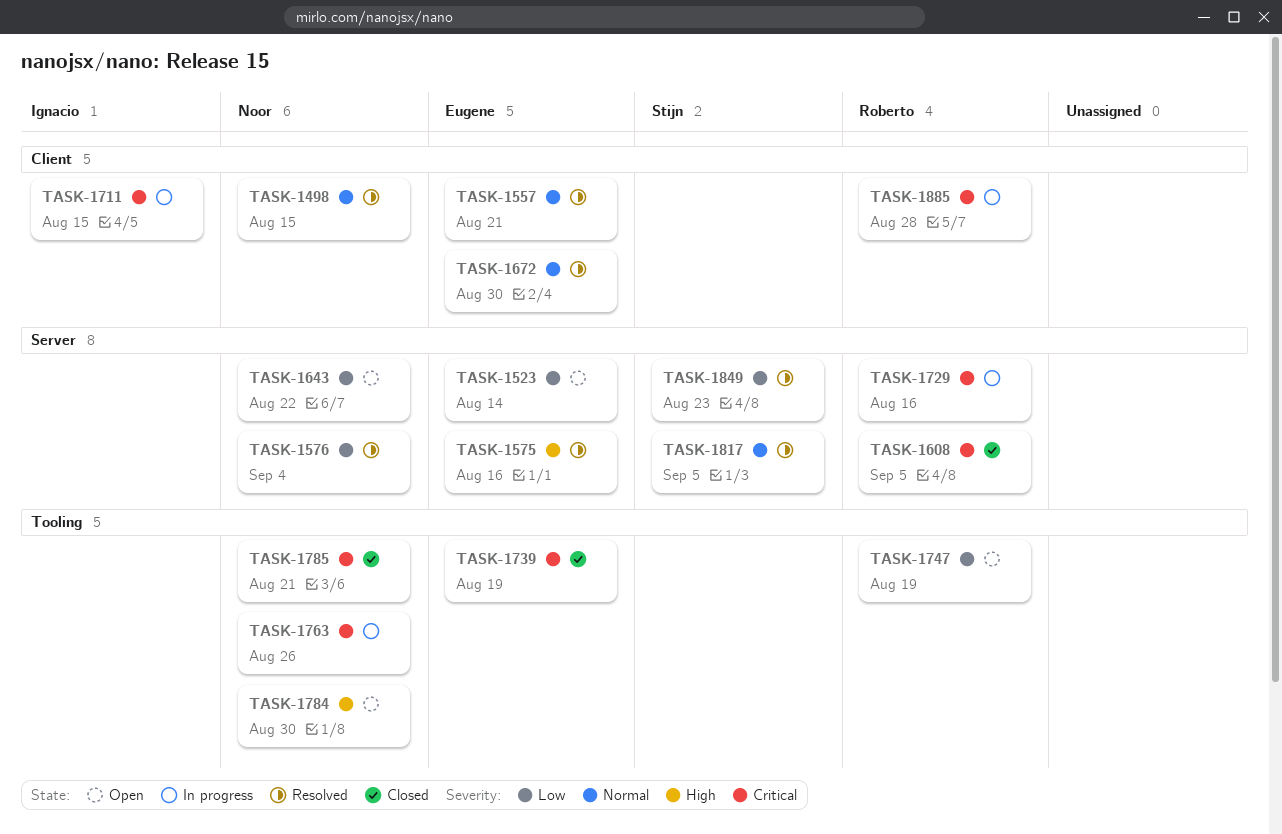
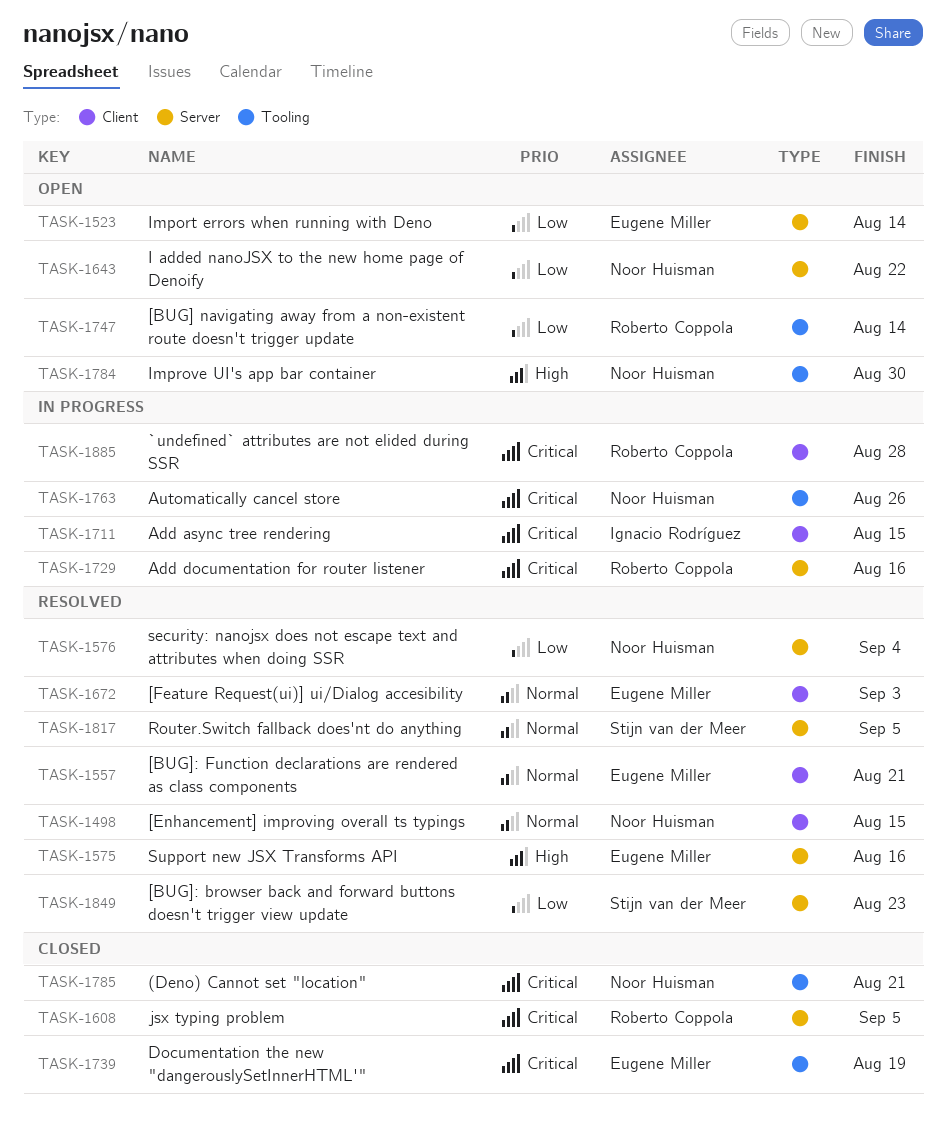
TASK-1672, due: Aug 30 -> Sep 3
TASK-1747, due: Aug 19 -> Aug 14

